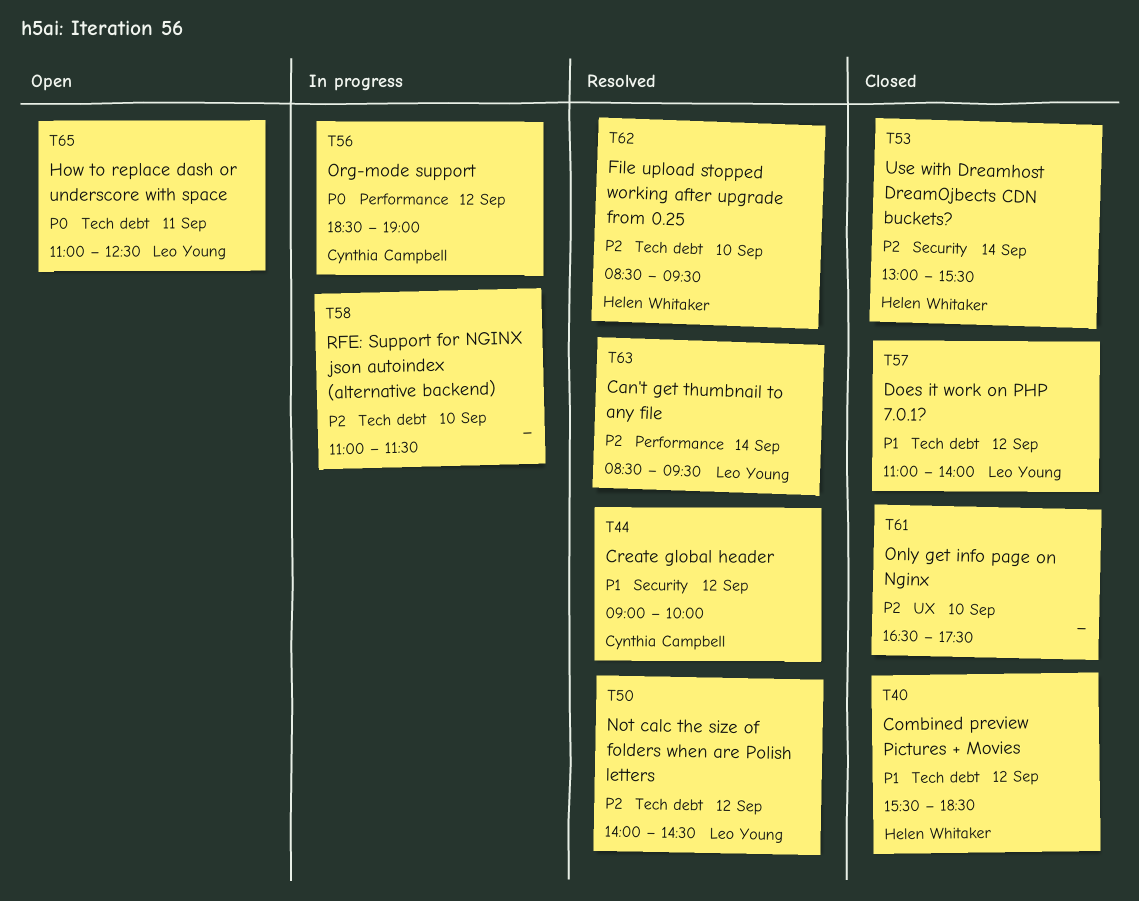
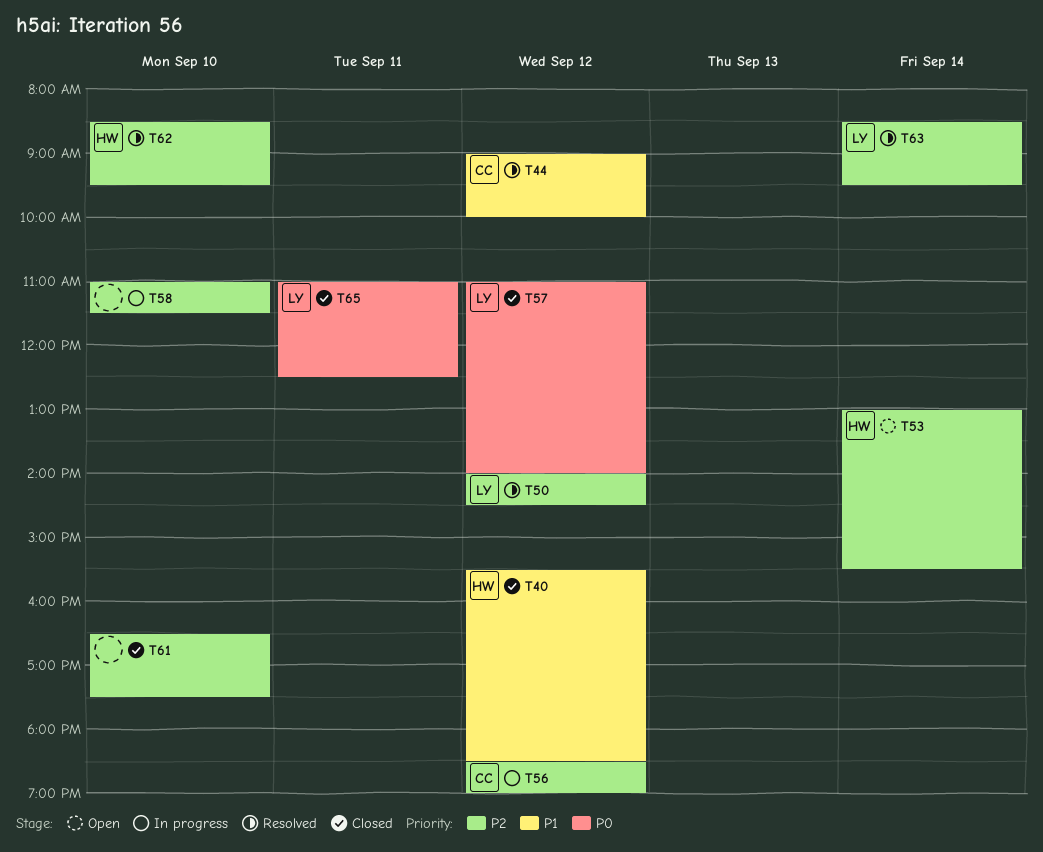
T53, status: Closed -> Open
T56, priority: P0 -> P2
T57, priority: P1 -> P0
T65, status: Open -> Closed

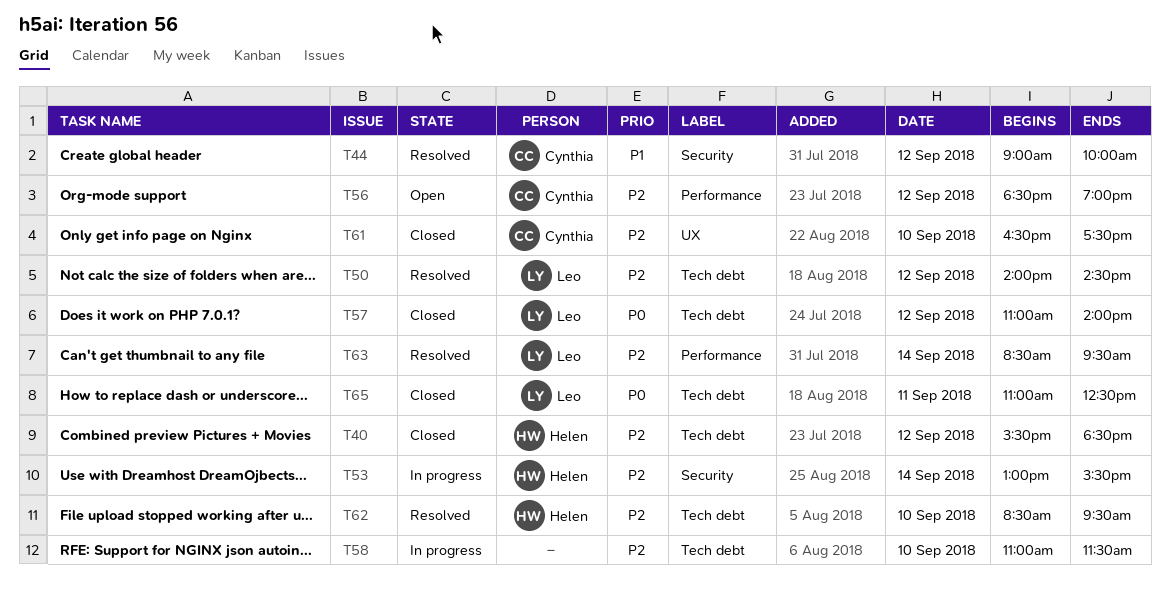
T40, priority: P1 -> P2
T53, status: Open -> In progress
T56, status: In progress -> Open
T61, owner: none -> Cynthia

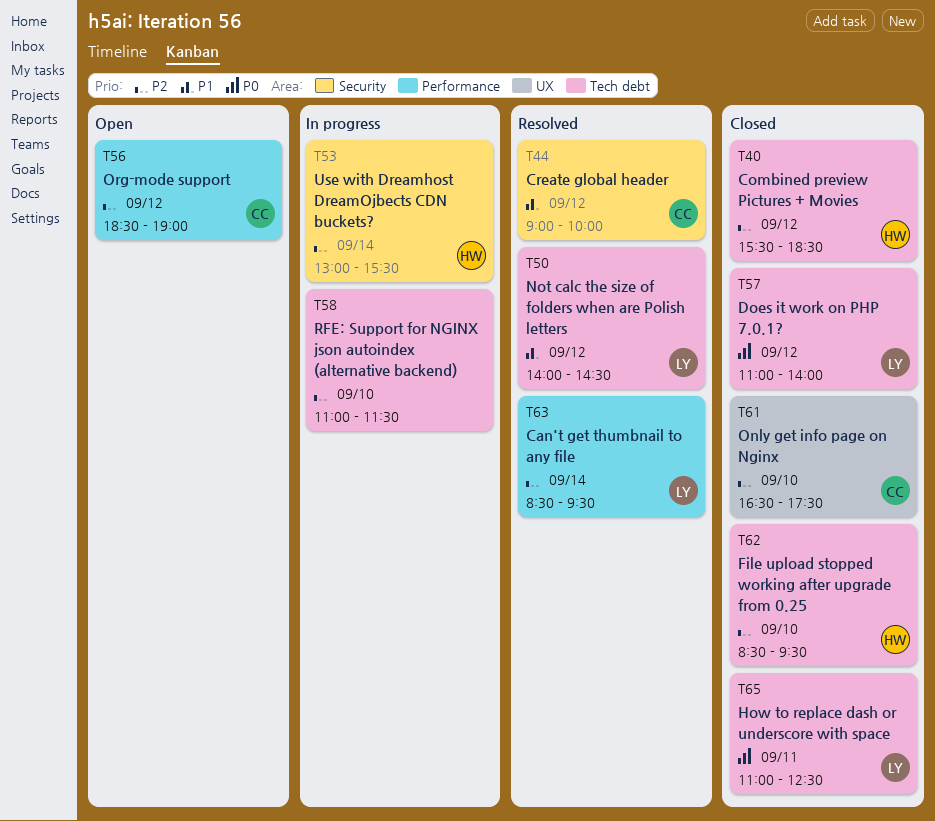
T50, priority: P2 -> P1
T62, status: Resolved -> Closed

